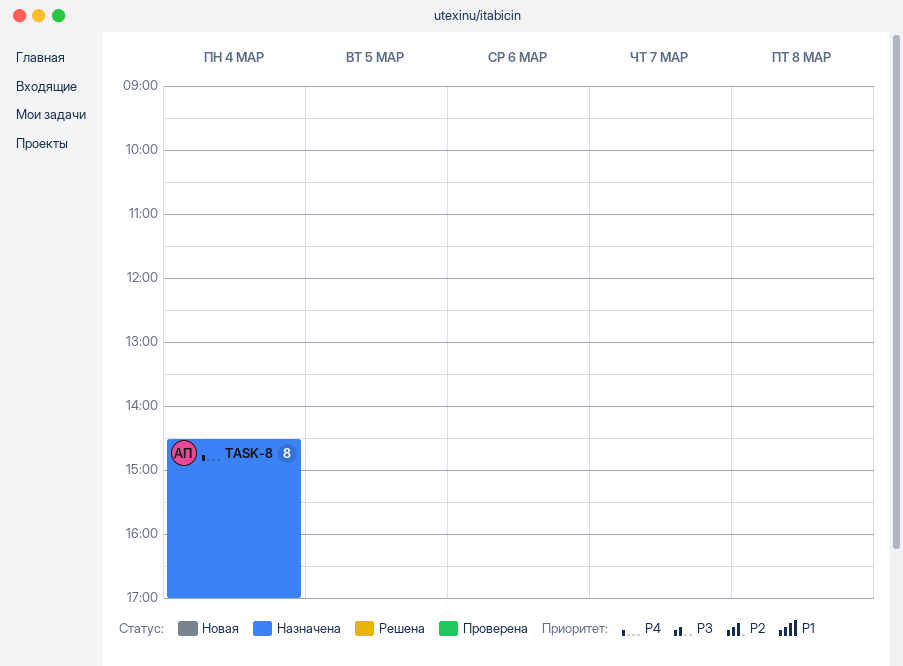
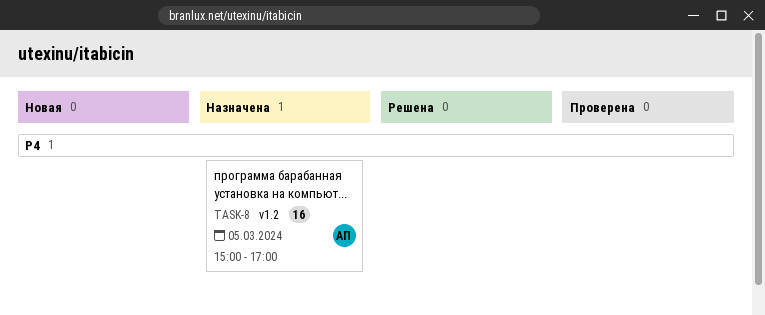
TASK-8, estimate: 8 -> 16
TASK-8, day: Mar 4 -> Mar 5
TASK-8, begins: 14:30 -> 15:00

